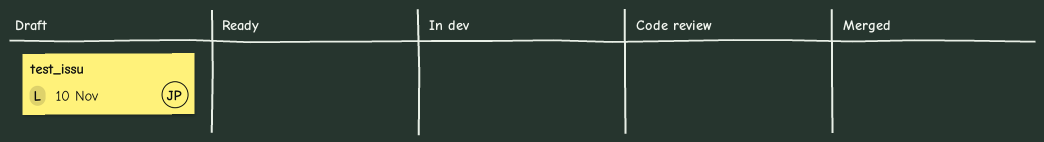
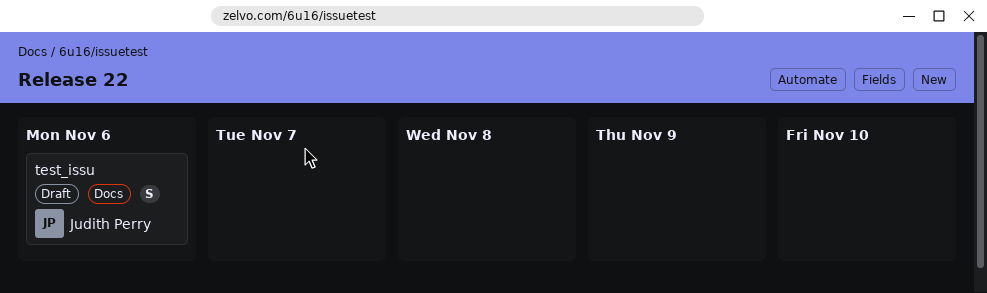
test_issu, estimate: L -> S
test_issu, due: Nov 10 -> Nov 6

